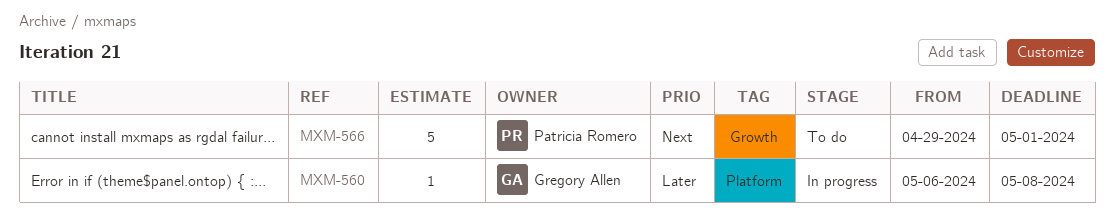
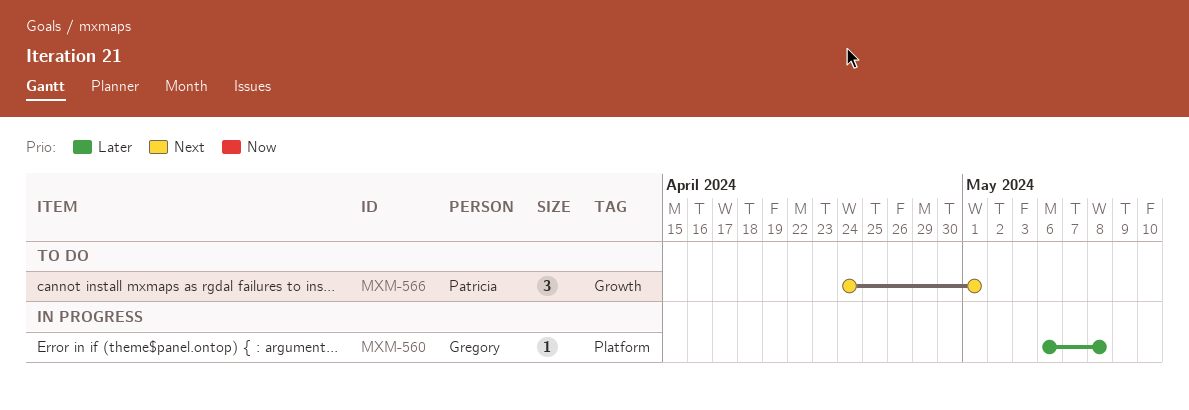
MXM-566, estimate: 5 -> 3
MXM-566, start: Apr 29 -> Apr 24

